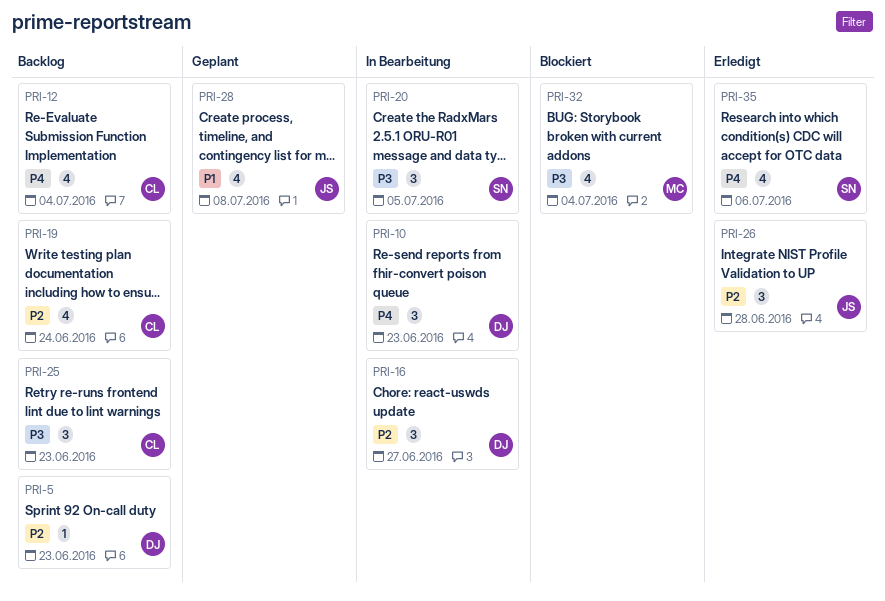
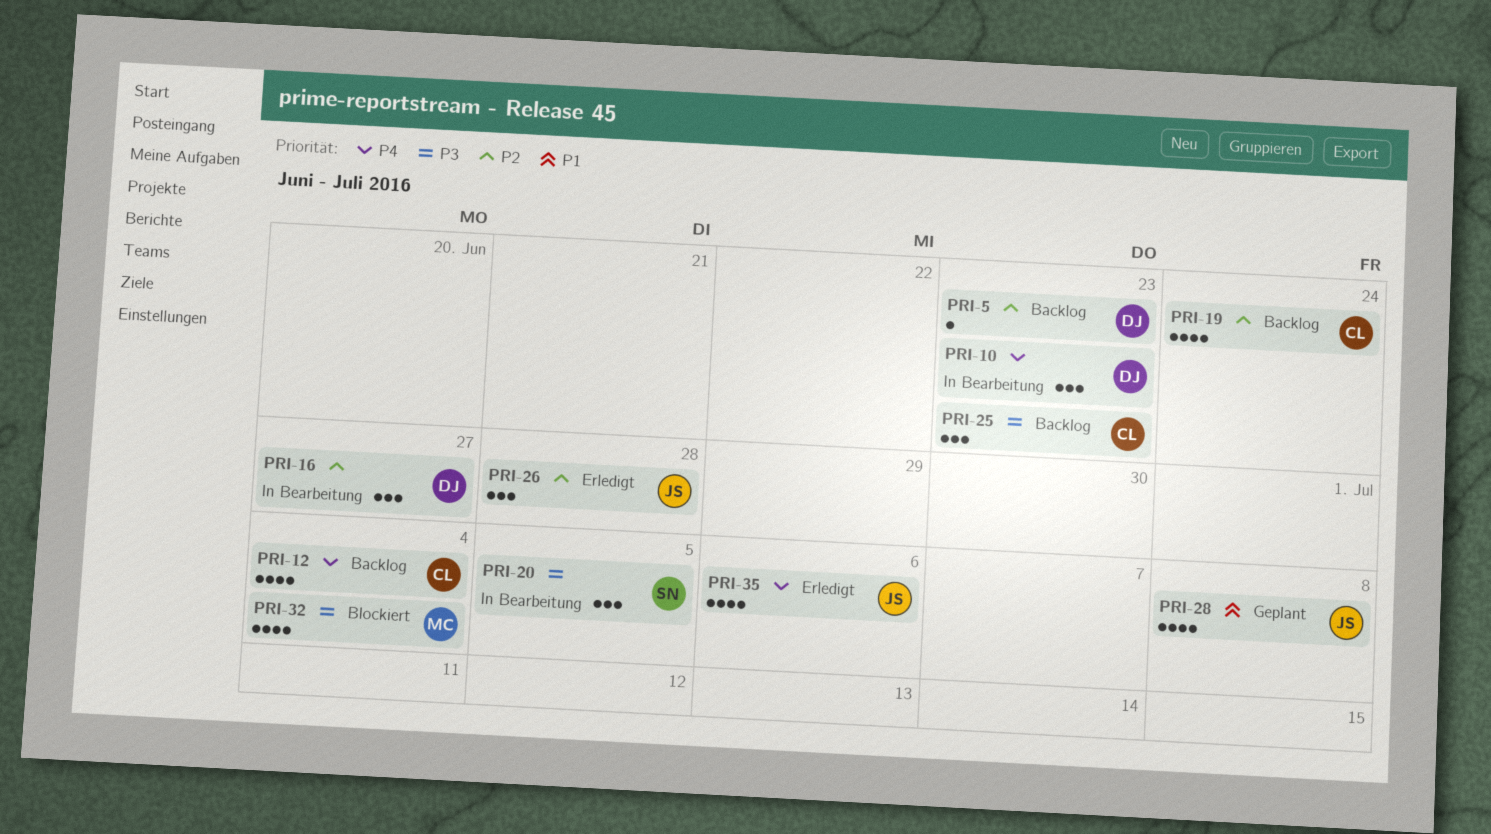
PRI-35, owner: SN -> JS

